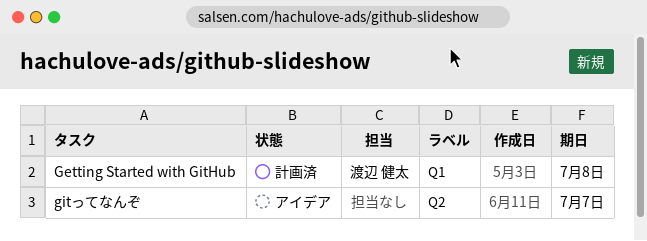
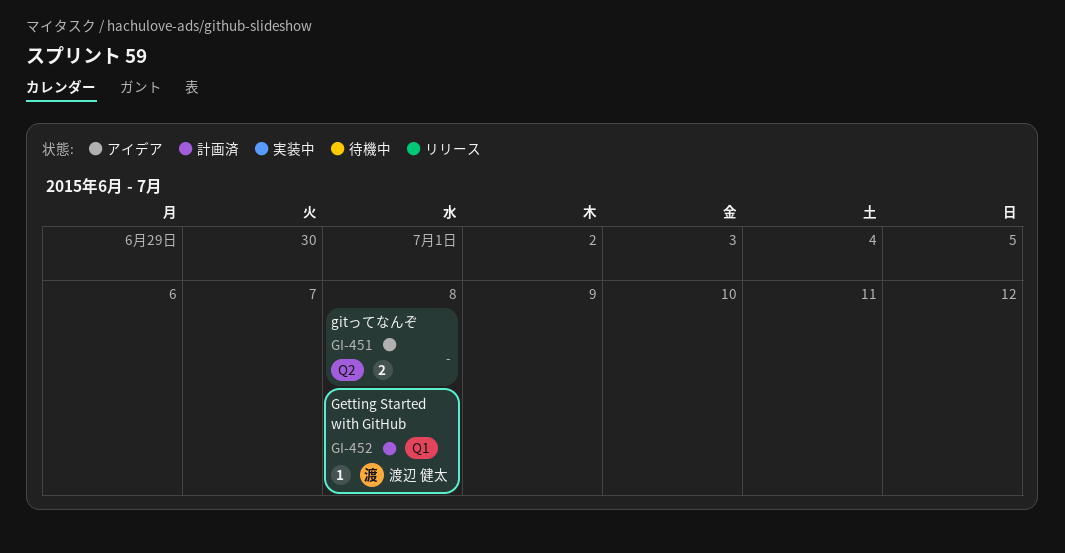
gitってなんぞ, due: Jul 7 -> Jul 8

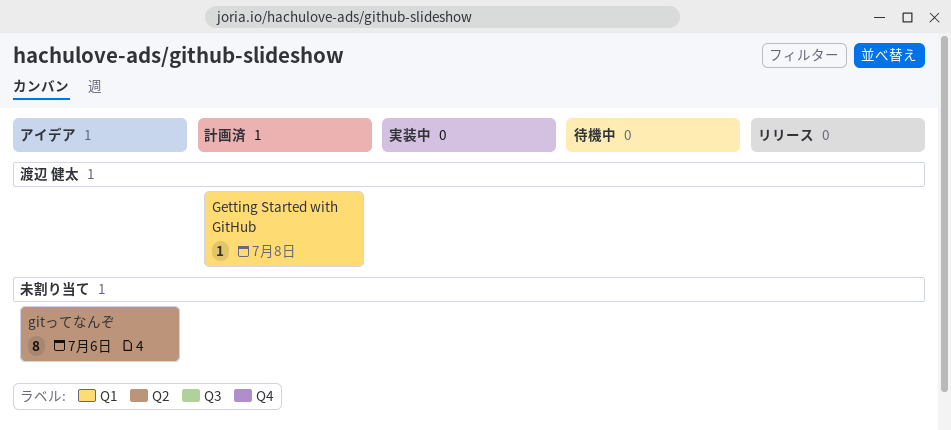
gitってなんぞ, estimate: 2 -> 8
gitってなんぞ, due: Jul 8 -> Jul 6

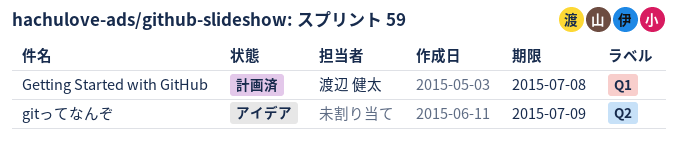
gitってなんぞ, due: Jul 6 -> Jul 9

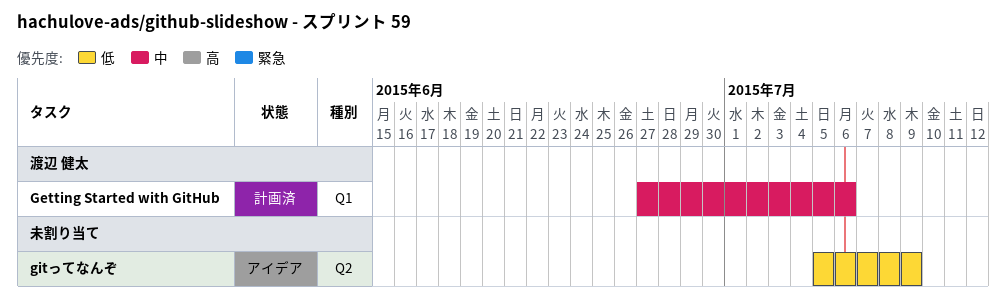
Getting Started with GitHub, due: Jul 8 -> Jul 6

